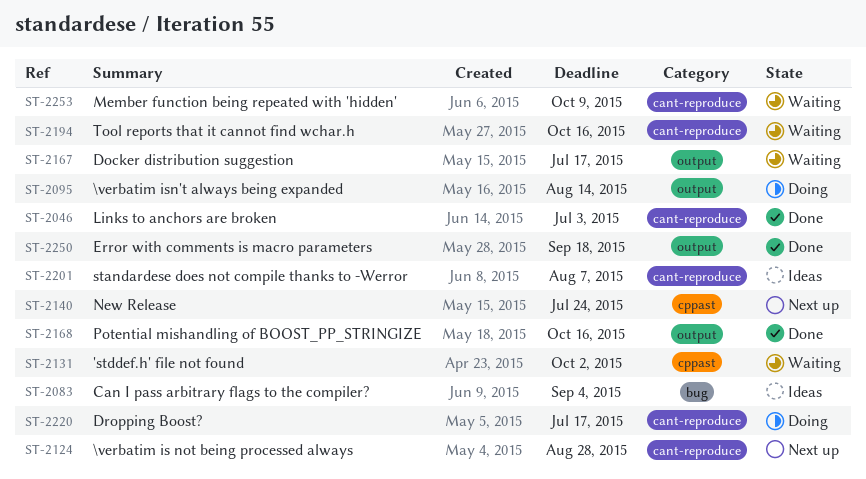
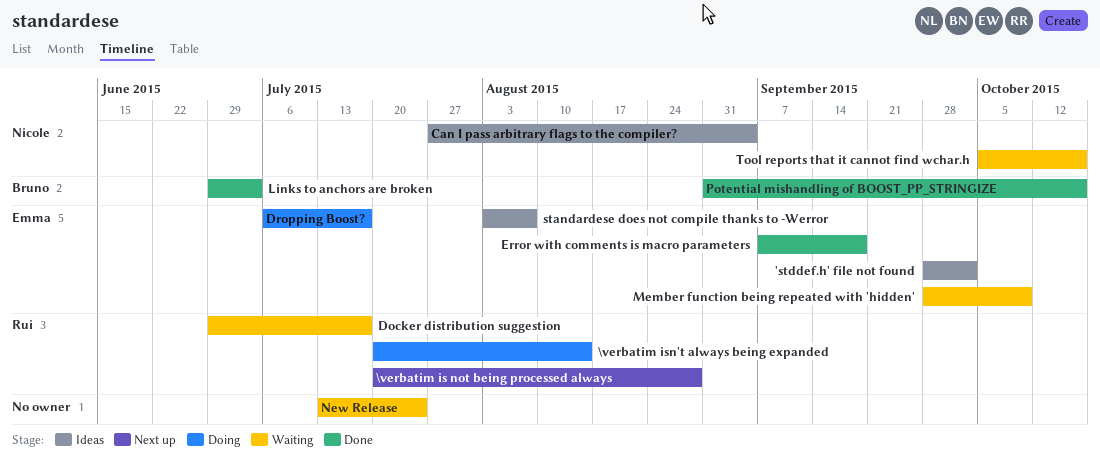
'stddef.h' file not found, status: Waiting -> Ideas
New Release, status: Next up -> Waiting

